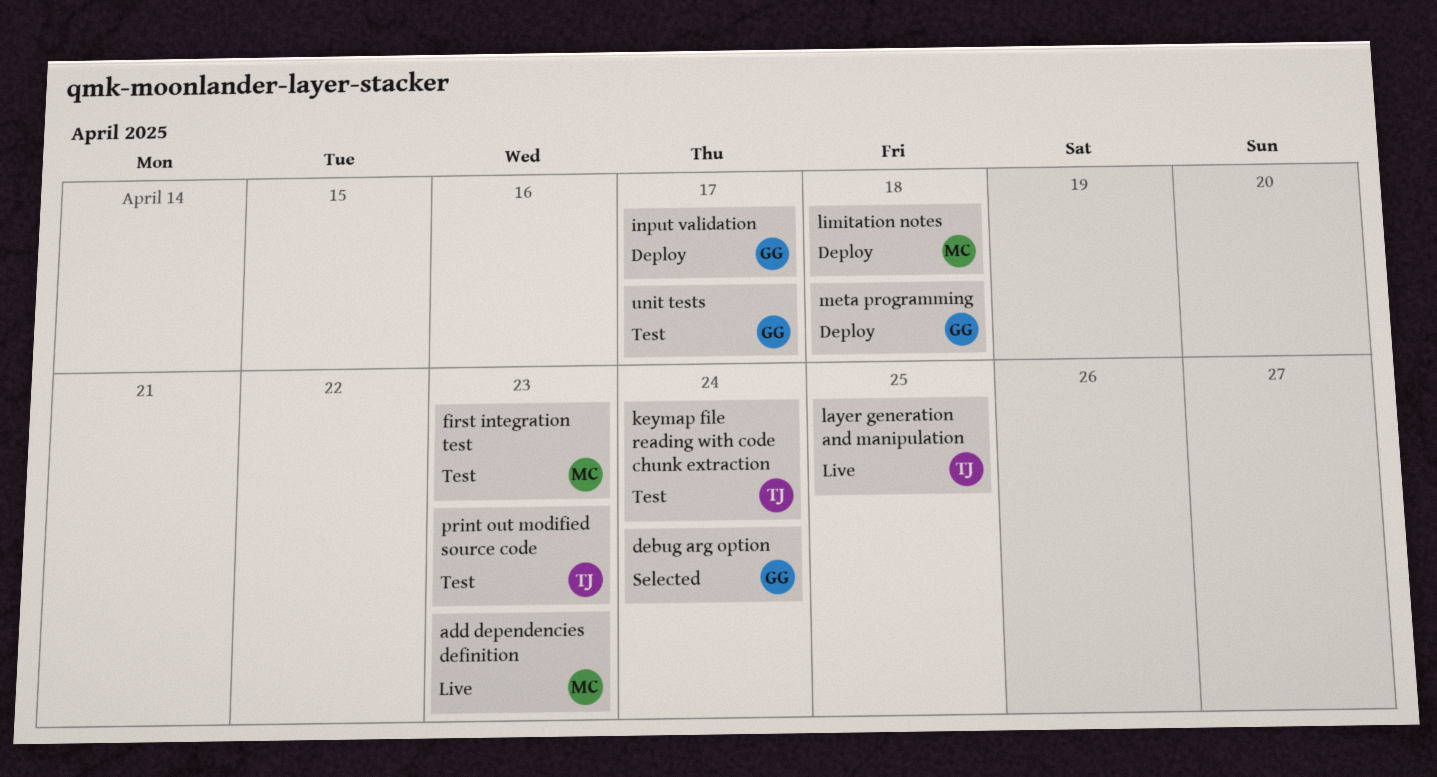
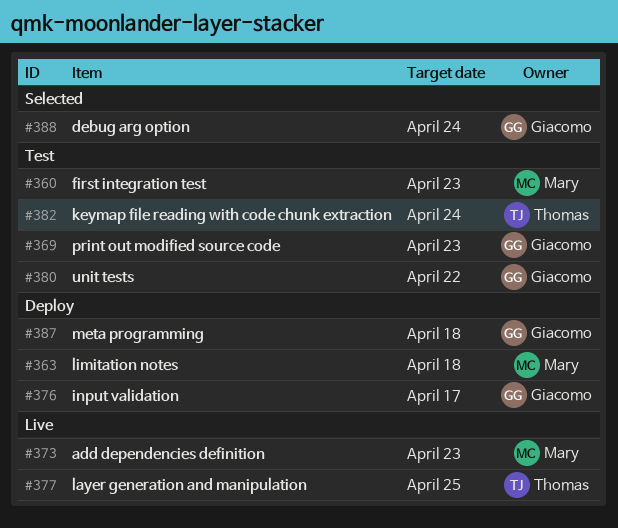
print out modified source code, owner: Thomas -> Giacomo
unit tests, due: Apr 17 -> Apr 22

